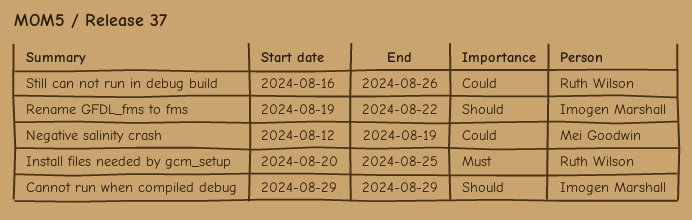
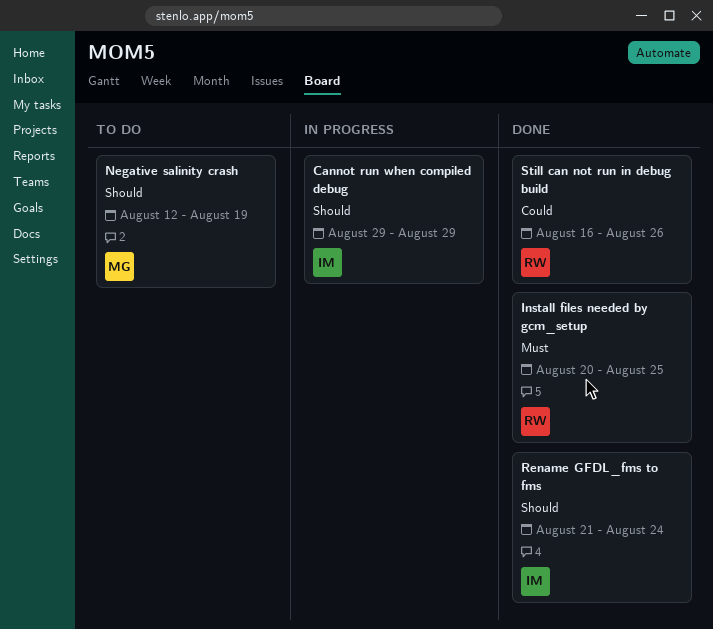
Negative salinity crash, priority: Could -> Should
Rename GFDL_fms to fms, start: Aug 19 -> Aug 21
Rename GFDL_fms to fms, due: Aug 22 -> Aug 24

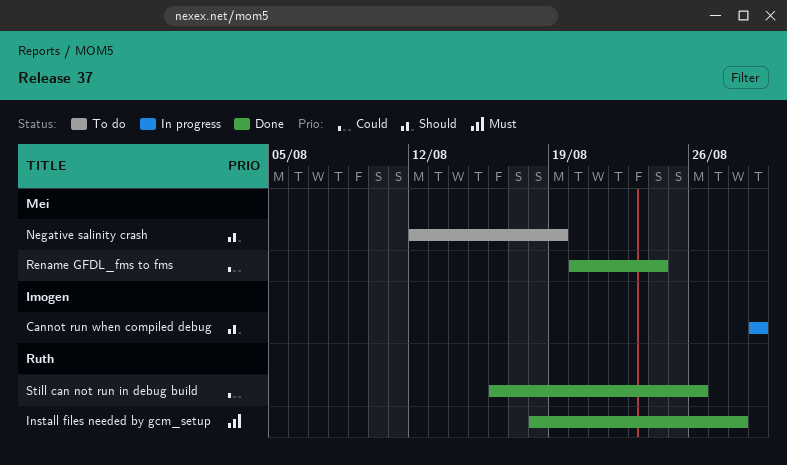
Install files needed by gcm_setup, start: Aug 20 -> Aug 18
Install files needed by gcm_setup, due: Aug 25 -> Aug 28
Rename GFDL_fms to fms, owner: Imogen -> Mei
Rename GFDL_fms to fms, priority: Should -> Could
Rename GFDL_fms to fms, start: Aug 21 -> Aug 20

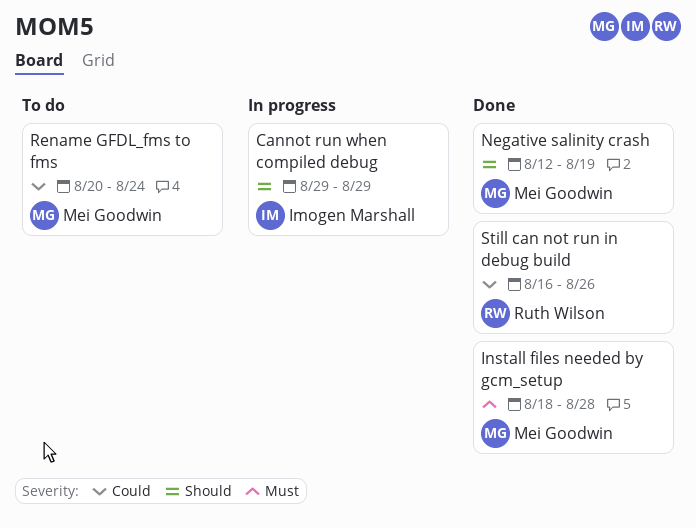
Install files needed by gcm_setup, owner: Ruth Wilson -> Mei Goodwin
Negative salinity crash, status: To do -> Done
Rename GFDL_fms to fms, status: Done -> To do

